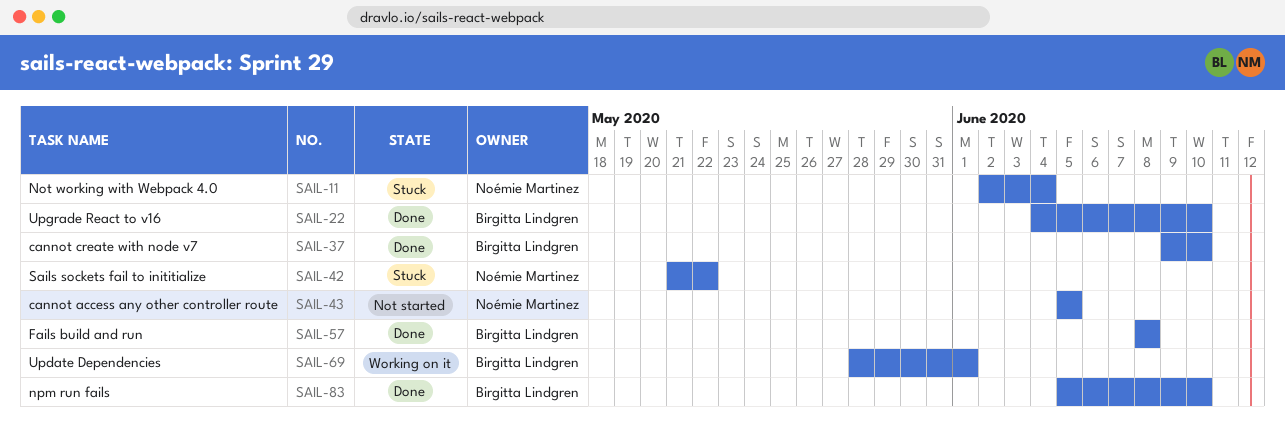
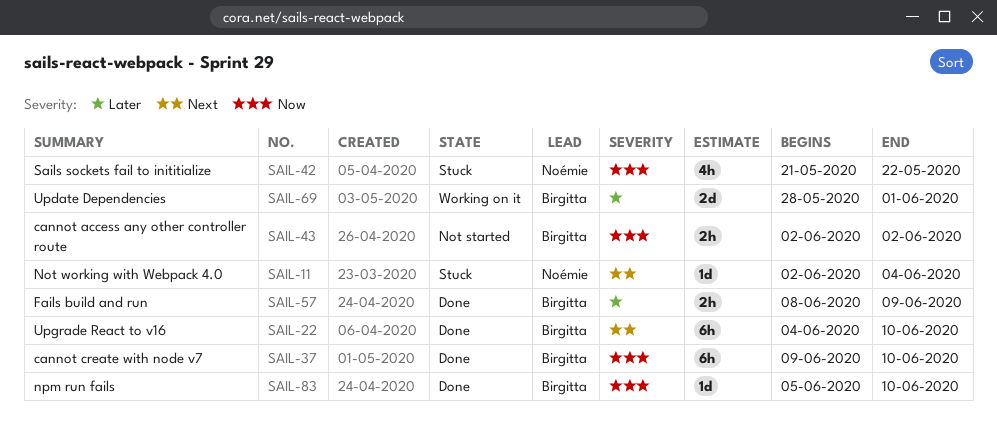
SAIL-43, owner: Noémie Martinez -> Birgitta Lindgren
SAIL-43, start: Jun 5 -> Jun 2
SAIL-43, due: Jun 5 -> Jun 2
SAIL-57, due: Jun 8 -> Jun 9

